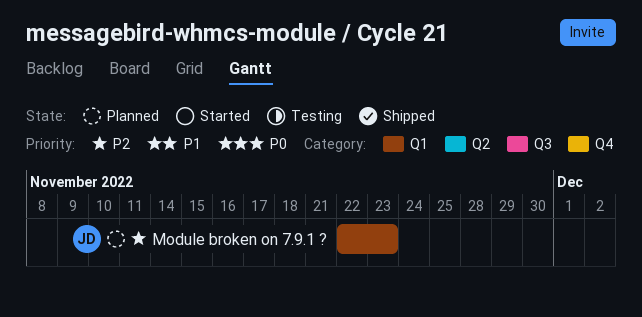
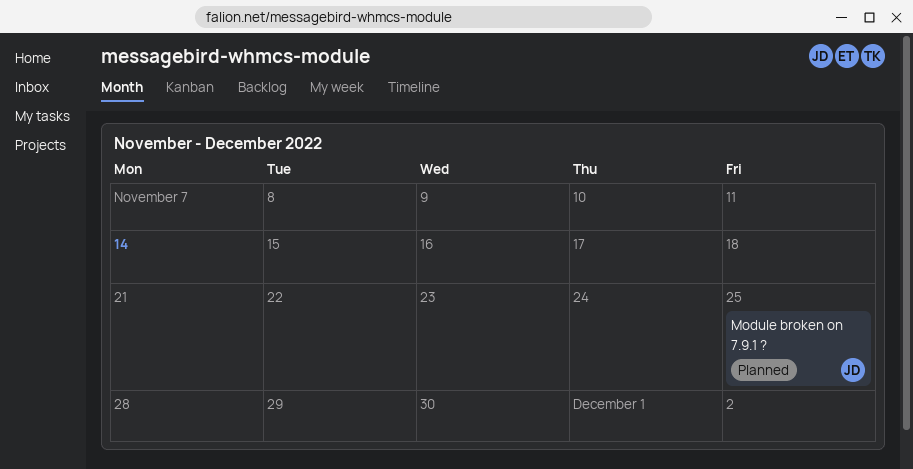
Module broken on 7.9.1 ?, due: Nov 23 -> Nov 25

